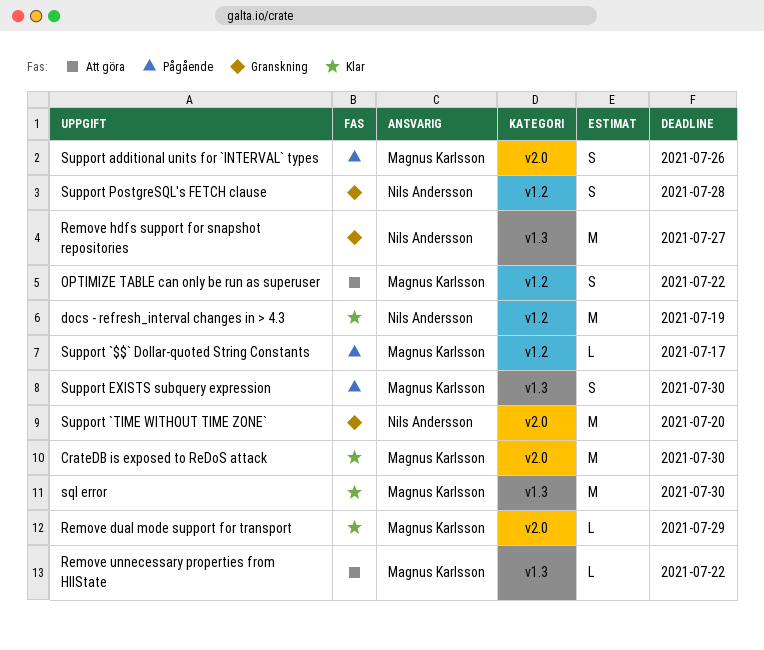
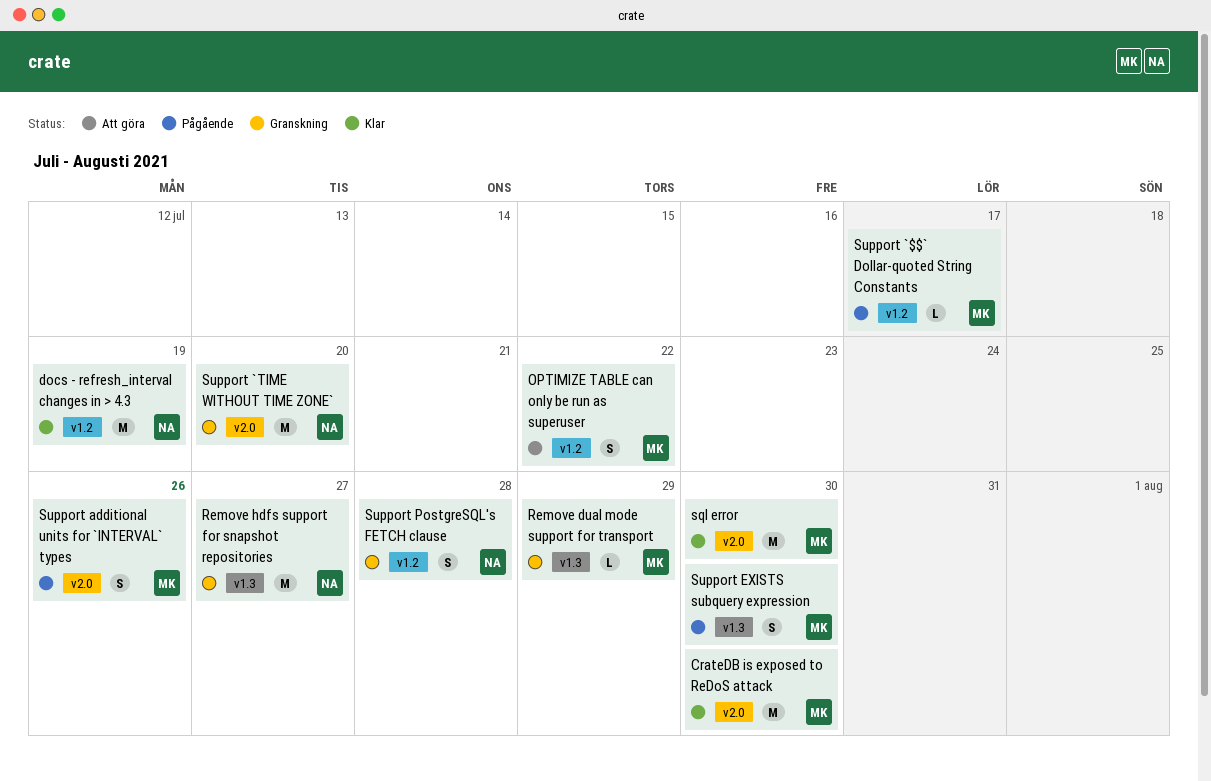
Remove dual mode support for transport, status: Klar -> Granskning
Remove dual mode support for transport, label: v2.0 -> v1.3
Remove unnecessary properties from HllState: present -> none
sql error, label: v1.3 -> v2.0

